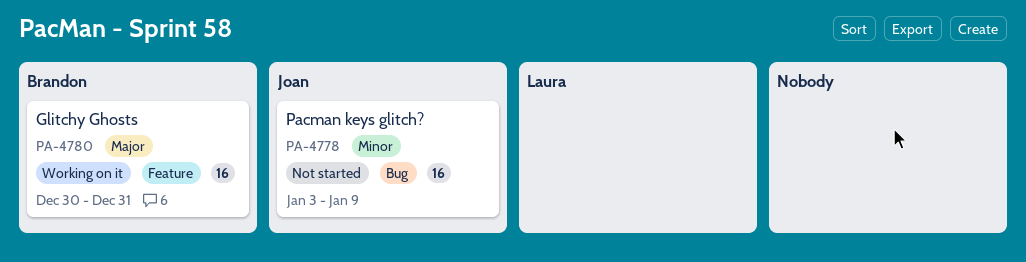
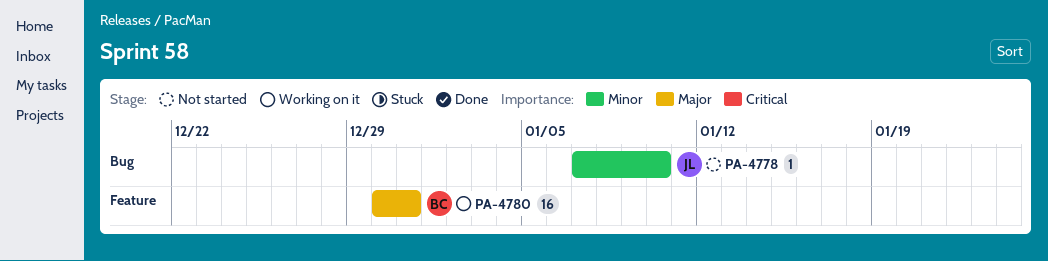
PA-4778, estimate: 16 -> 1
PA-4778, start: Jan 3 -> Jan 7
PA-4778, due: Jan 9 -> Jan 10

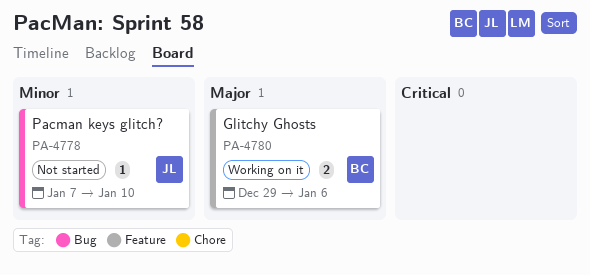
PA-4780, estimate: 16 -> 2
PA-4780, start: Dec 30 -> Dec 29
PA-4780, due: Dec 31 -> Jan 6

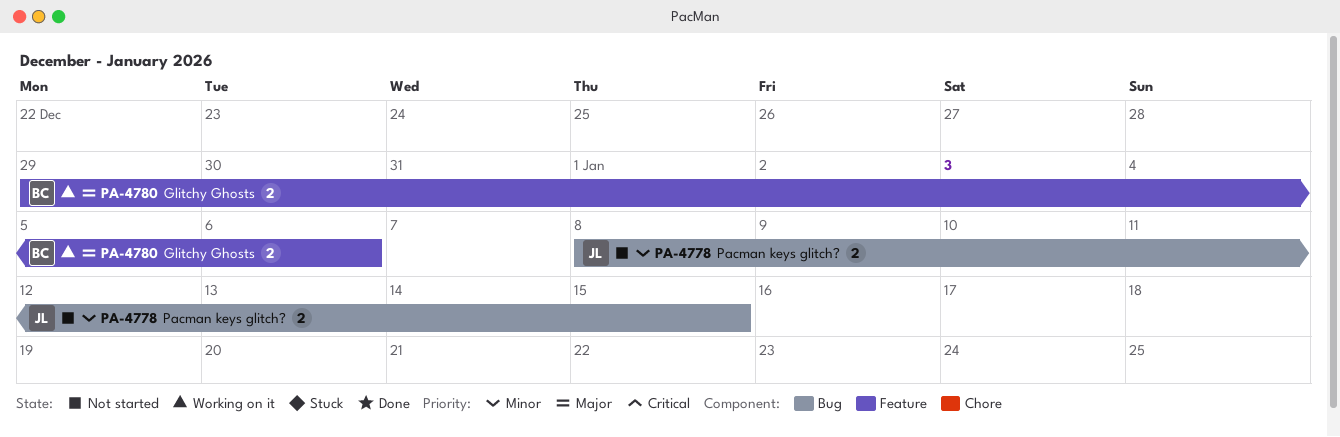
PA-4778, estimate: 1 -> 2
PA-4778, start: Jan 7 -> Jan 8
PA-4778, due: Jan 10 -> Jan 15

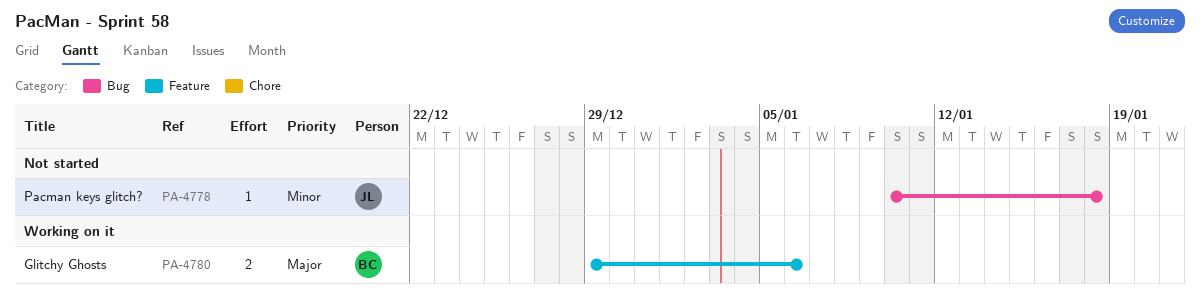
PA-4778, estimate: 2 -> 1
PA-4778, start: Jan 8 -> Jan 10
PA-4778, due: Jan 15 -> Jan 18

